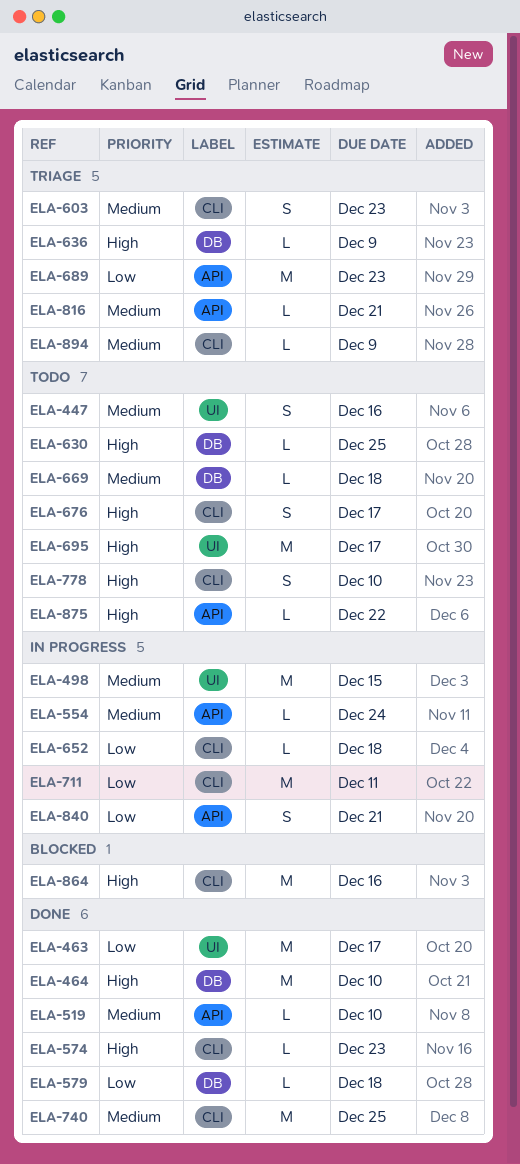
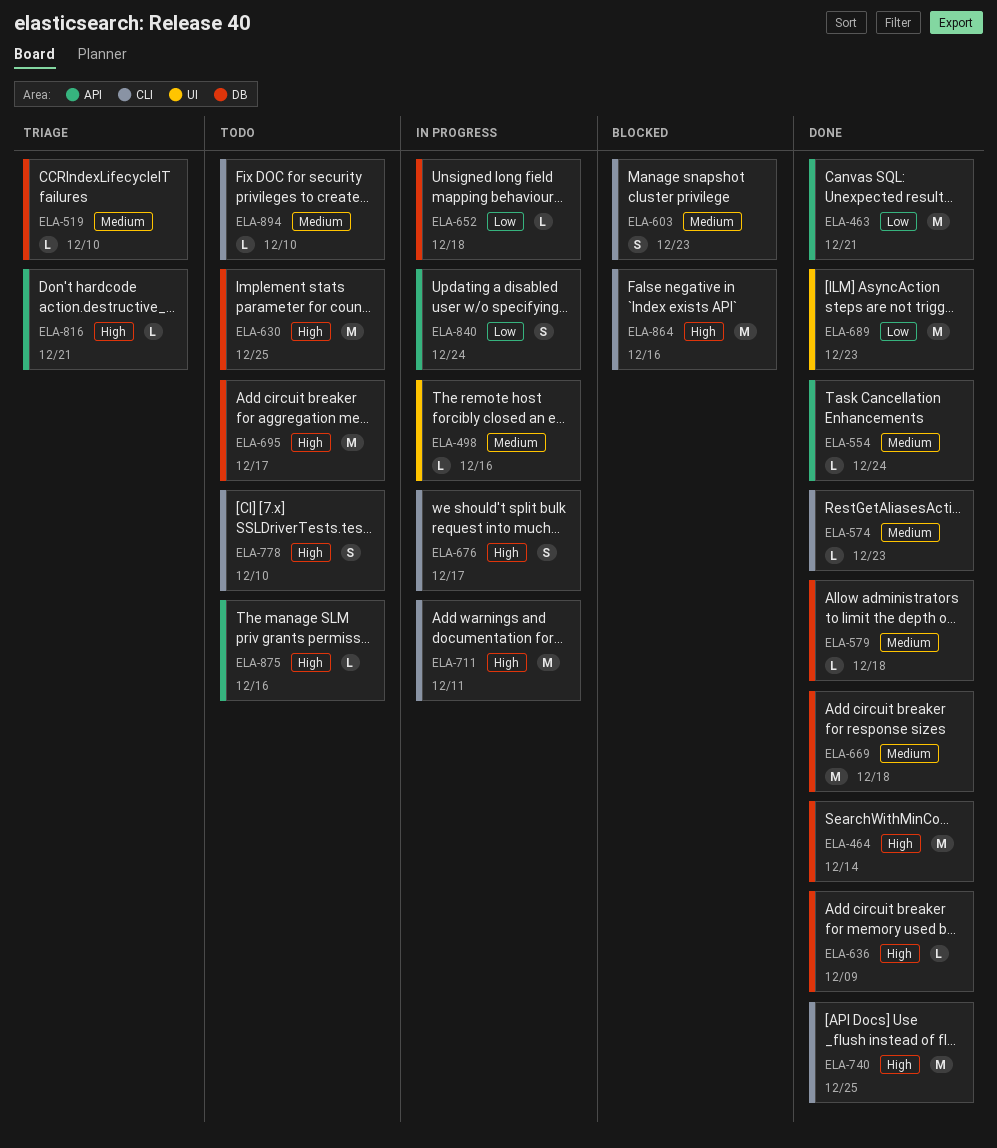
ELA-447: present -> none
ELA-463, label: UI -> API
ELA-463, due: Dec 17 -> Dec 21
ELA-464, due: Dec 10 -> Dec 14
ELA-498, estimate: M -> L
ELA-498, due: Dec 15 -> Dec 16
ELA-519, status: Done -> Triage
ELA-519, label: API -> DB
ELA-554, status: In progress -> Done
ELA-574, priority: High -> Medium
ELA-579, priority: Low -> Medium
ELA-603, status: Triage -> Blocked
ELA-630, estimate: L -> M
ELA-636, status: Triage -> Done
ELA-652, label: CLI -> DB
ELA-669, status: Todo -> Done
ELA-669, estimate: L -> M
ELA-676, status: Todo -> In progress
ELA-689, status: Triage -> Done
ELA-689, label: API -> UI
ELA-695, label: UI -> DB
ELA-711, priority: Low -> High
ELA-740, priority: Medium -> High
ELA-816, priority: Medium -> High
ELA-840, due: Dec 21 -> Dec 24
ELA-875, due: Dec 22 -> Dec 16
ELA-894, status: Triage -> Todo
ELA-894, due: Dec 9 -> Dec 10

